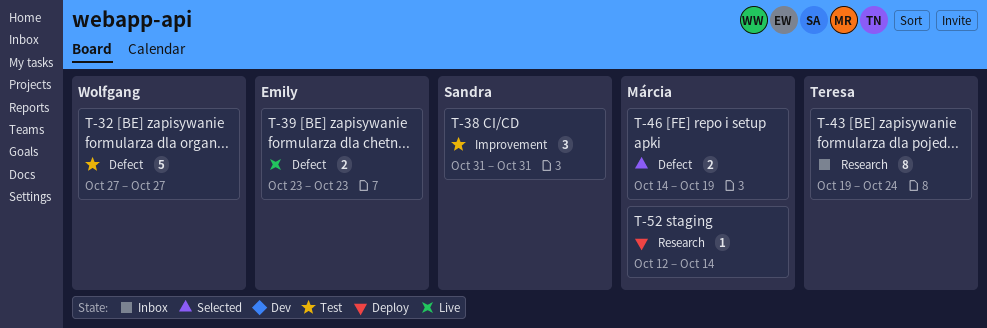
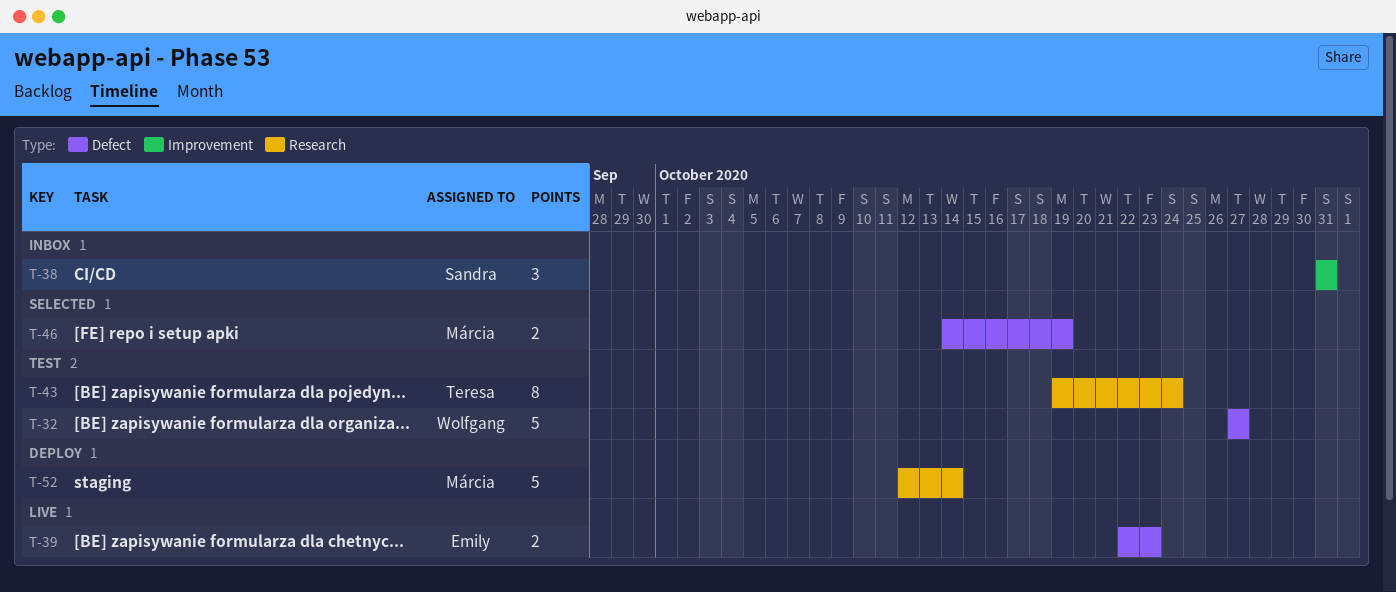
T-38, status: Test -> Inbox
T-39, start: Oct 23 -> Oct 22
T-43, status: Inbox -> Test
T-52, estimate: 1 -> 5

